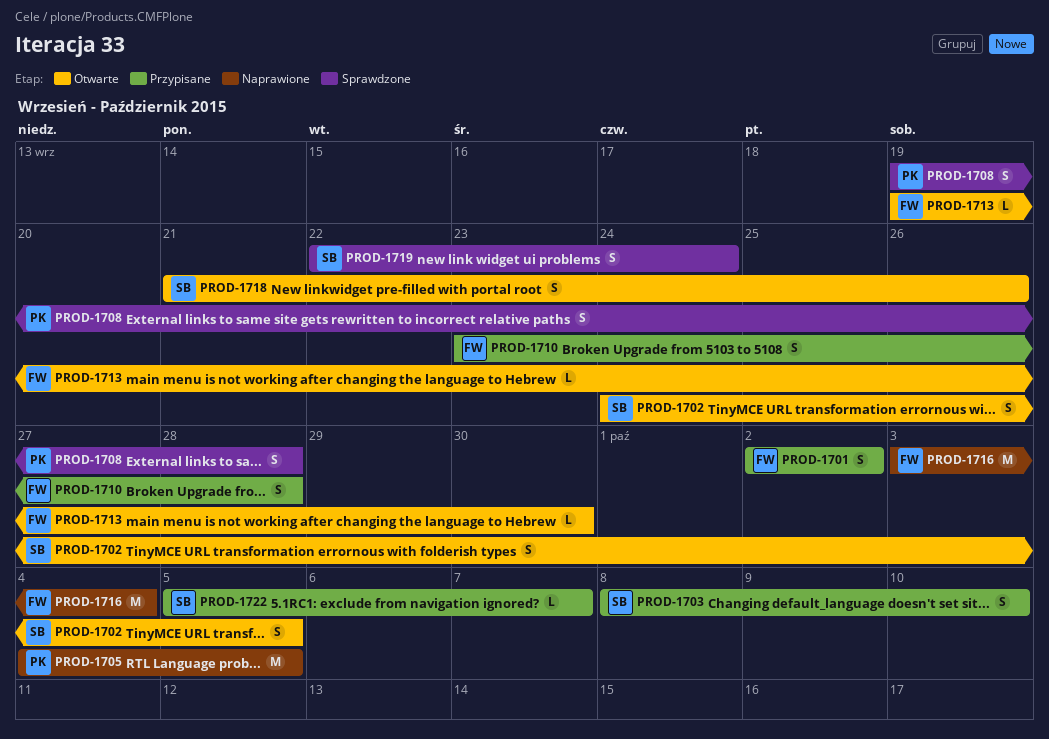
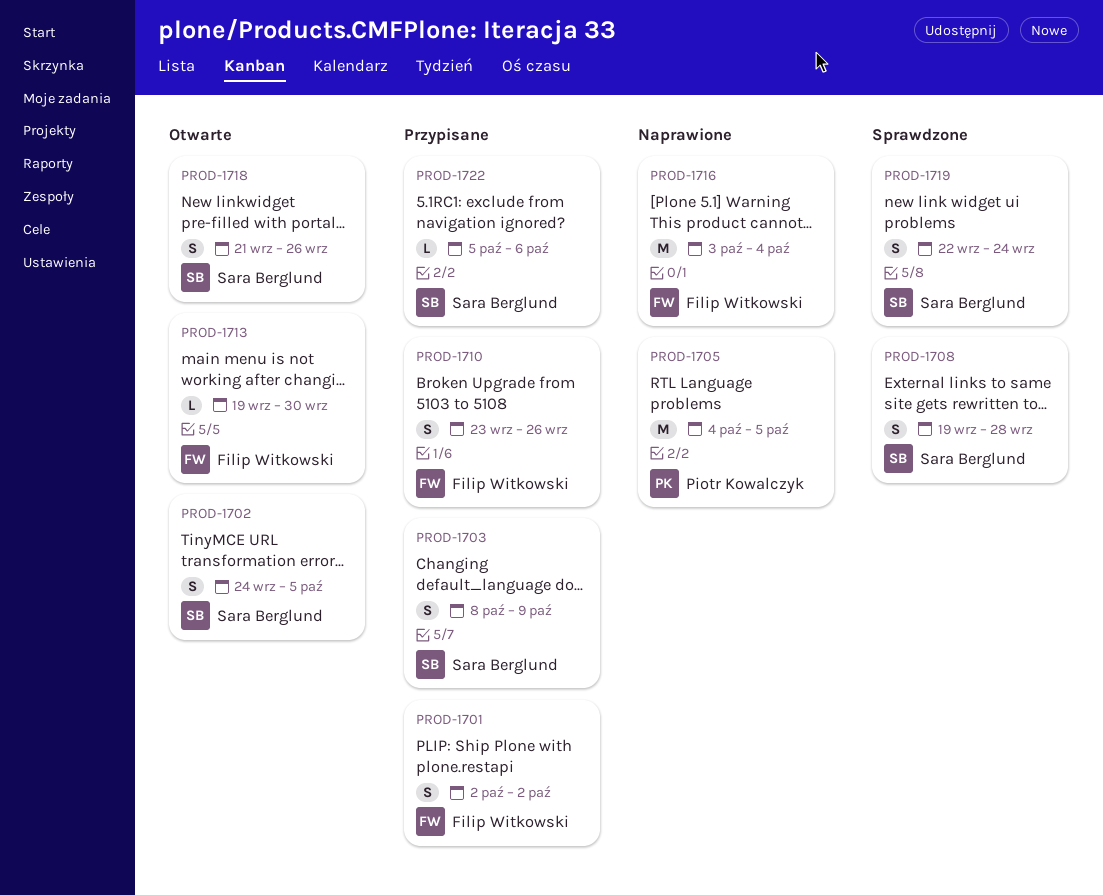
PROD-1703, due: Oct 10 -> Oct 9
PROD-1708, owner: Piotr Kowalczyk -> Sara Berglund
PROD-1710, due: Sep 28 -> Sep 26
PROD-1722, due: Oct 7 -> Oct 6

